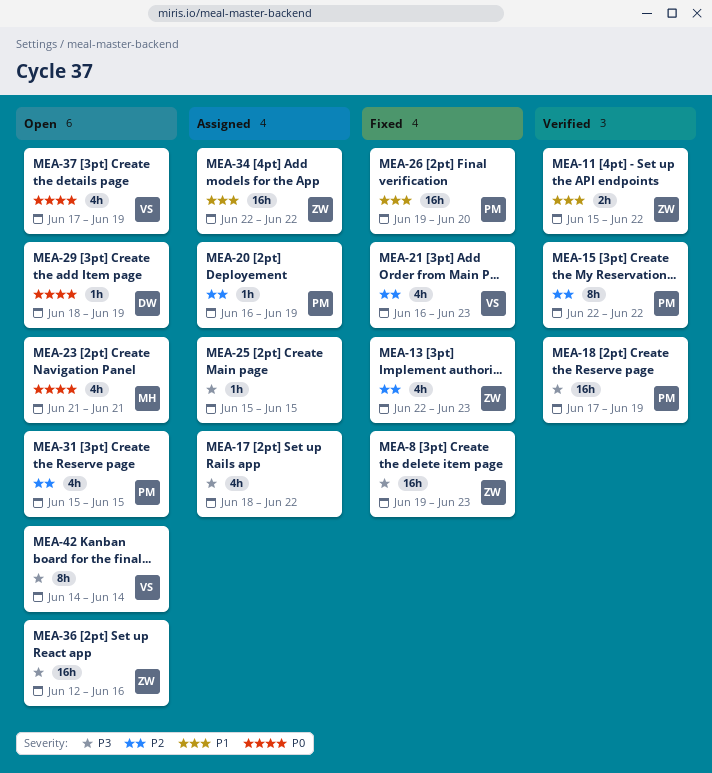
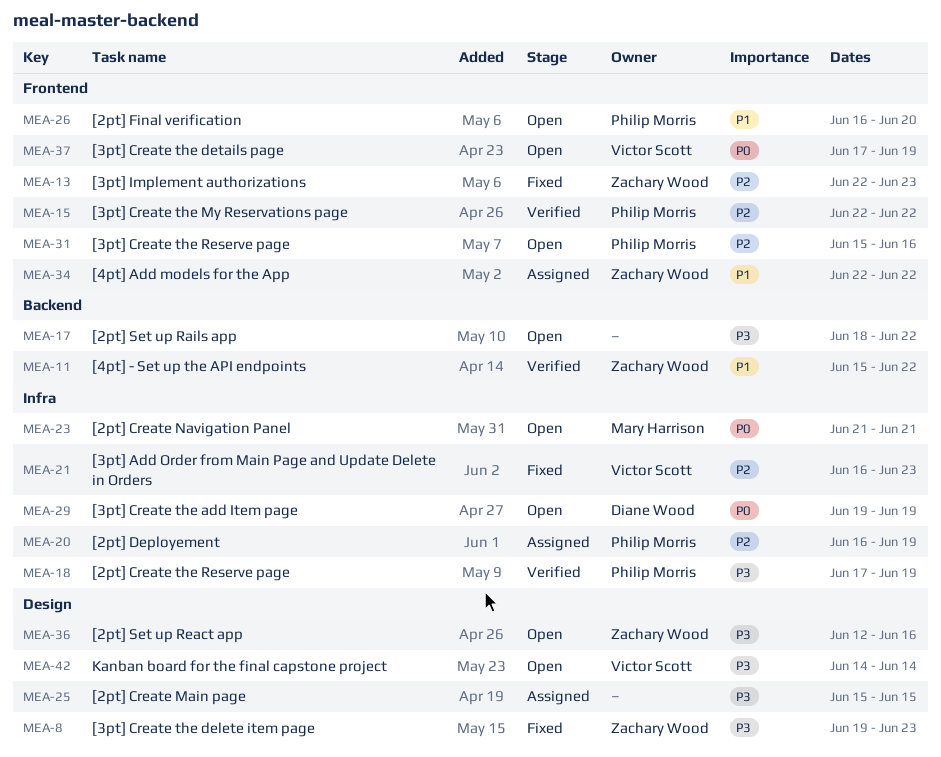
MEA-17, status: Assigned -> Open
MEA-26, status: Fixed -> Open
MEA-26, start: Jun 19 -> Jun 16
MEA-29, start: Jun 18 -> Jun 19
MEA-31, due: Jun 15 -> Jun 16

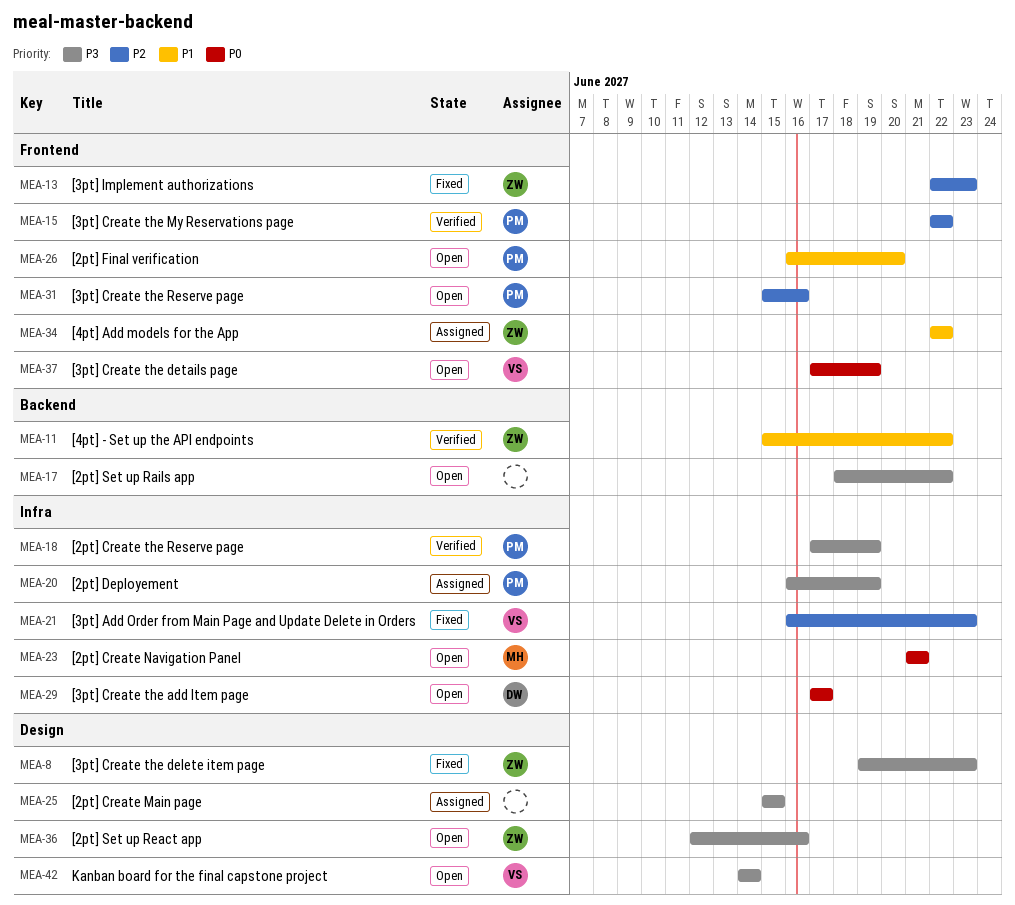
MEA-20, priority: P2 -> P3
MEA-29, start: Jun 19 -> Jun 17
MEA-29, due: Jun 19 -> Jun 17

